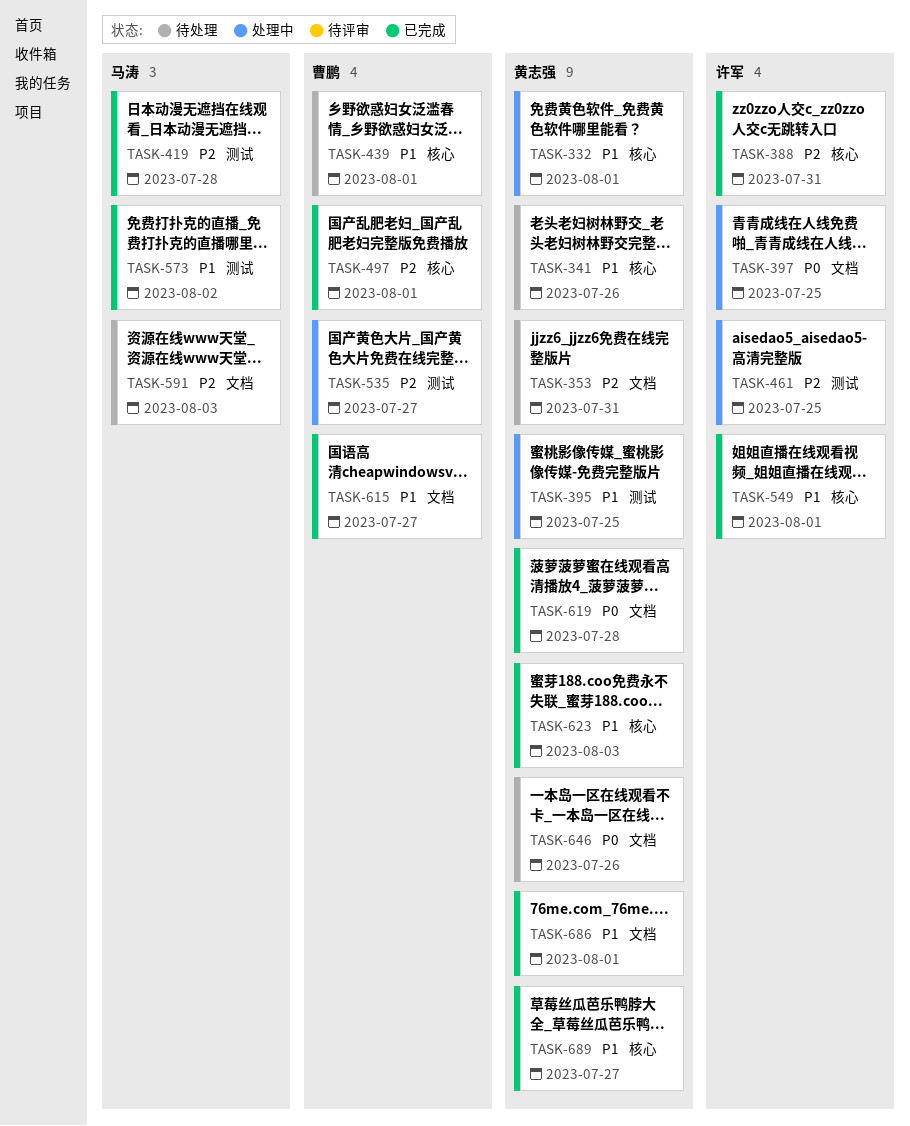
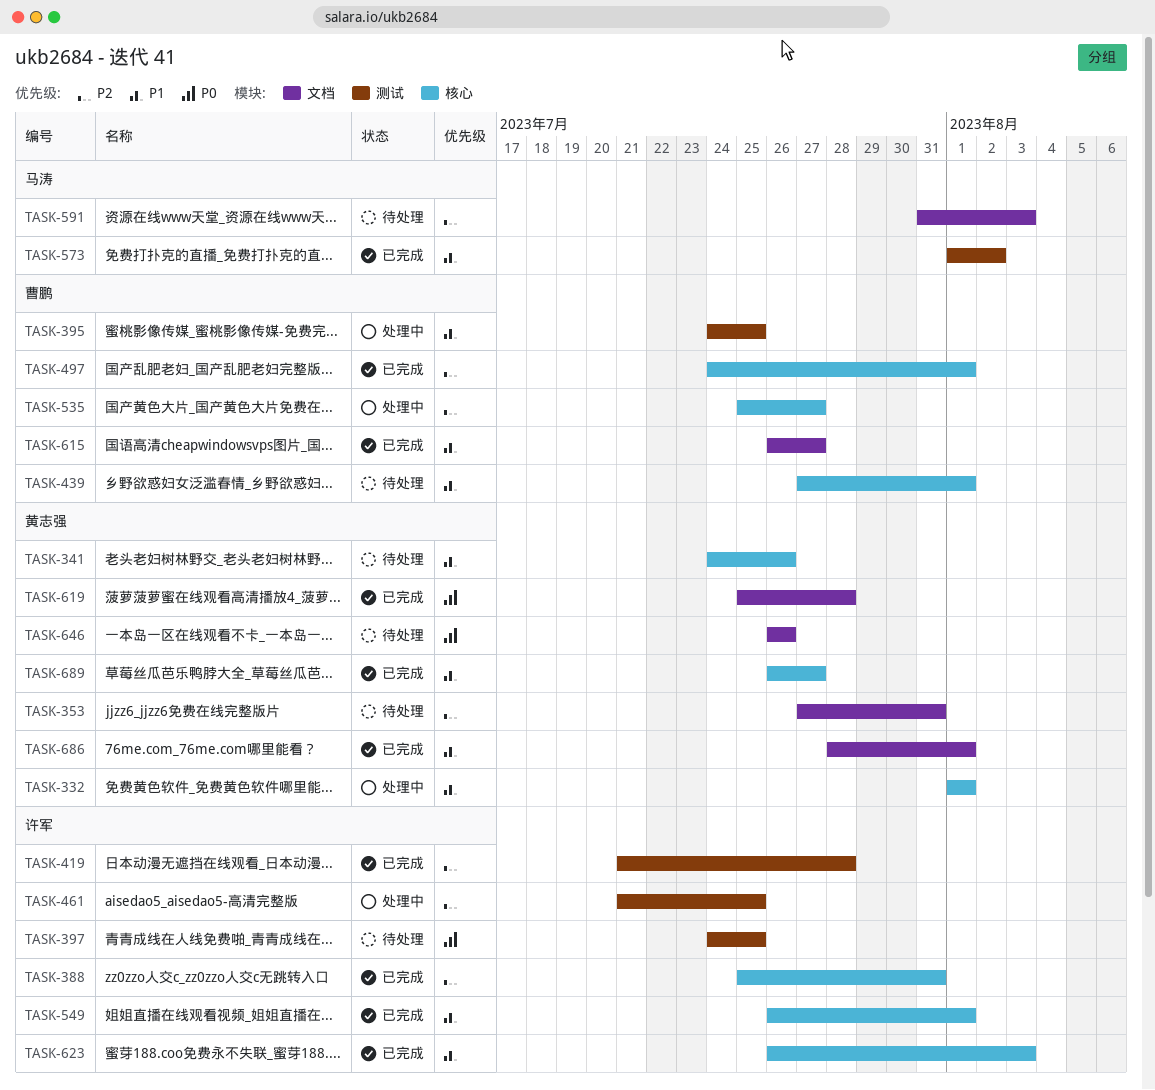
TASK-395, owner: 黄志强 -> 曹鹏
TASK-397, status: 处理中 -> 待处理
TASK-397, label: 文档 -> 测试
TASK-419, owner: 马涛 -> 许军
TASK-535, label: 测试 -> 核心
TASK-623, owner: 黄志强 -> 许军

